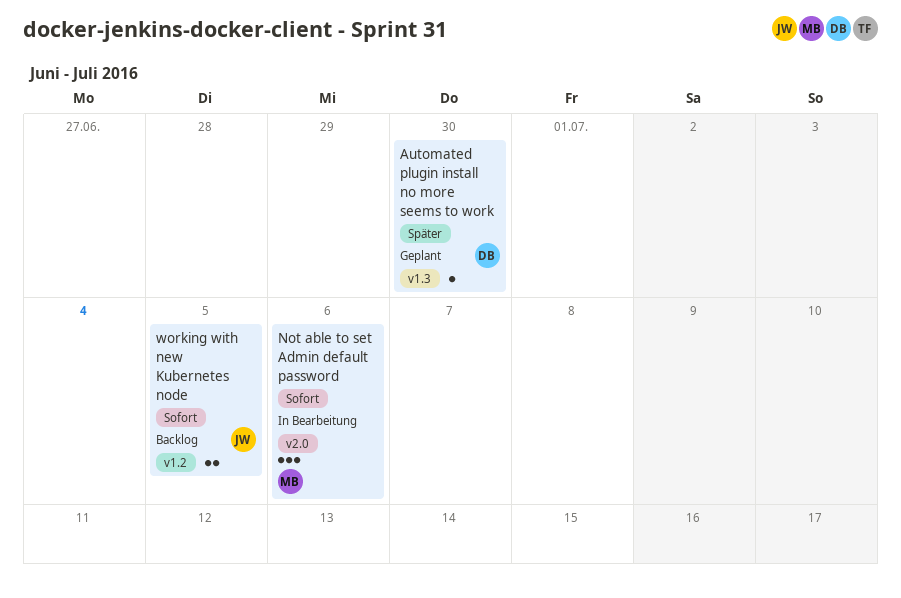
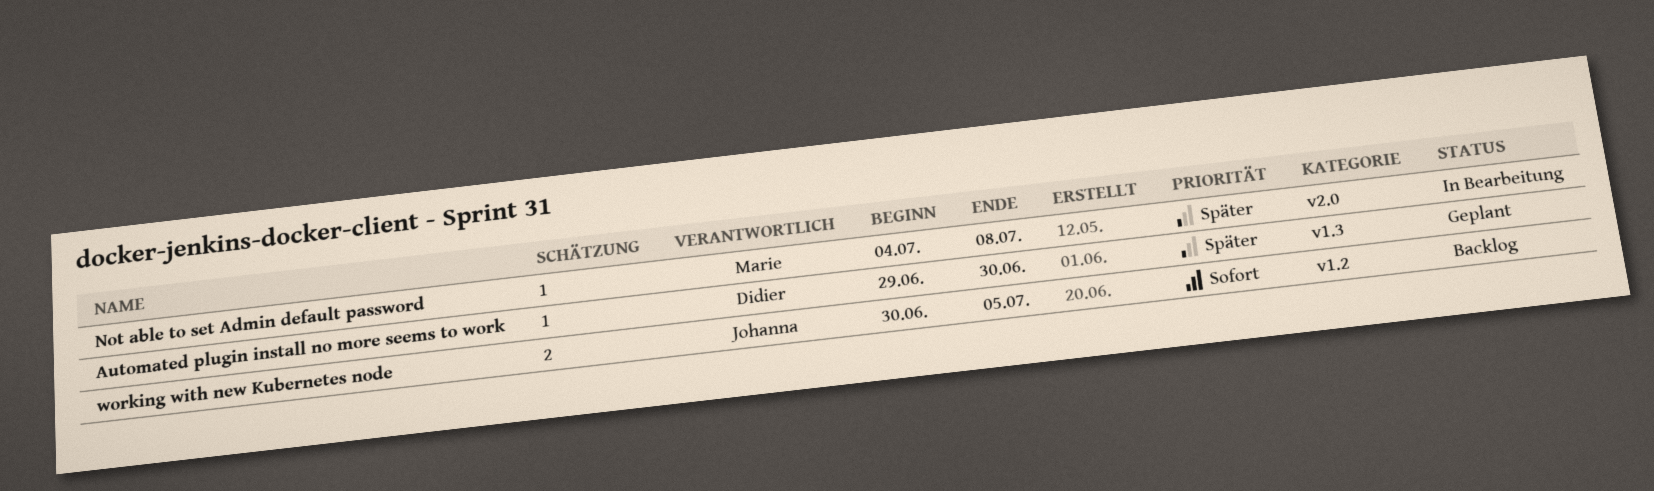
Not able to set Admin default password, priority: Sofort -> Später
Not able to set Admin default password, estimate: 3 -> 1
Not able to set Admin default password, due: Jul 6 -> Jul 8

